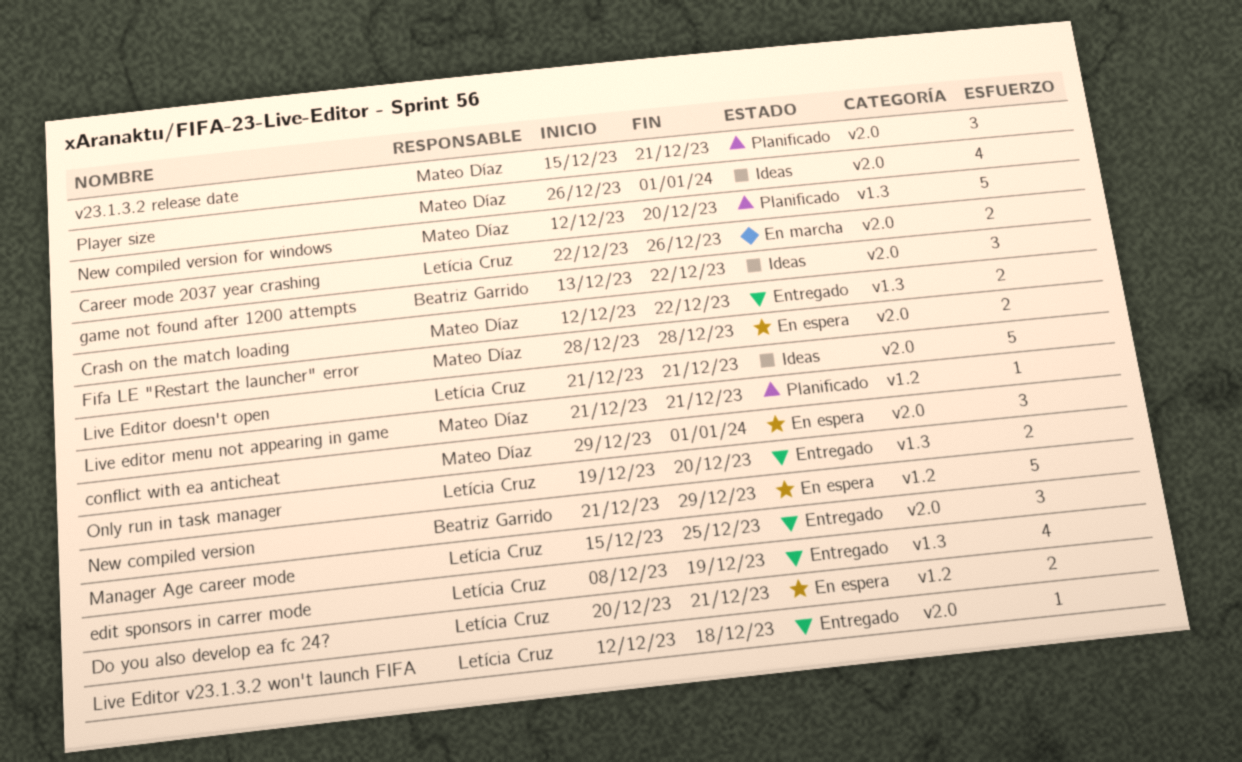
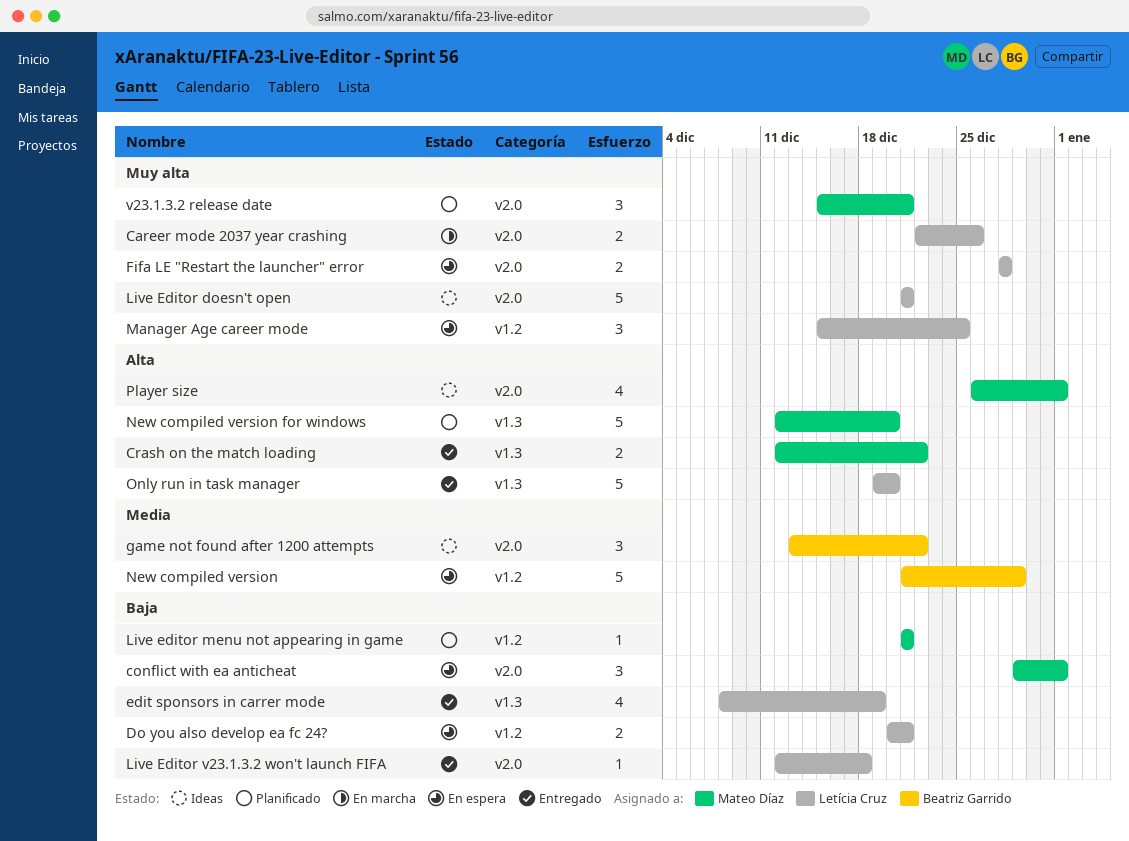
Fifa LE "Restart the launcher" error, owner: Mateo Díaz -> Letícia Cruz
Manager Age career mode, status: Entregado -> En espera
Manager Age career mode, label: v2.0 -> v1.2
Only run in task manager, estimate: 2 -> 5

